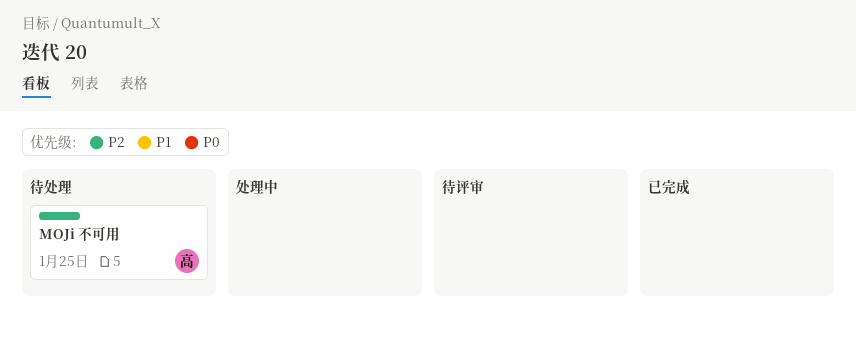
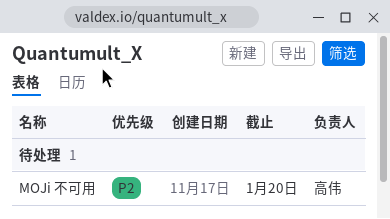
MOJi 不可用, due: Jan 25 -> Jan 20

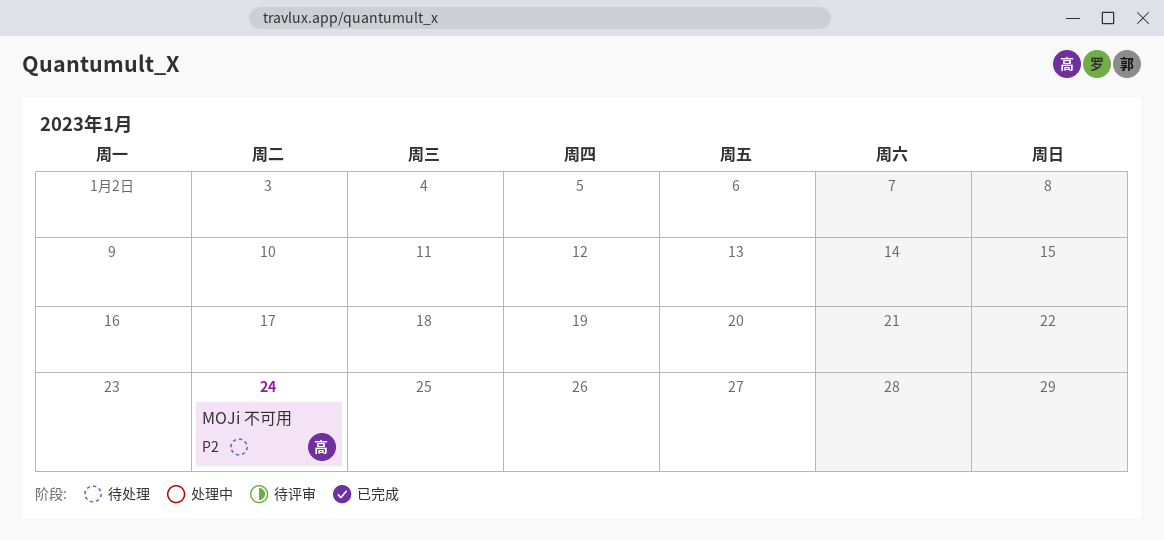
MOJi 不可用, due: Jan 20 -> Jan 24

